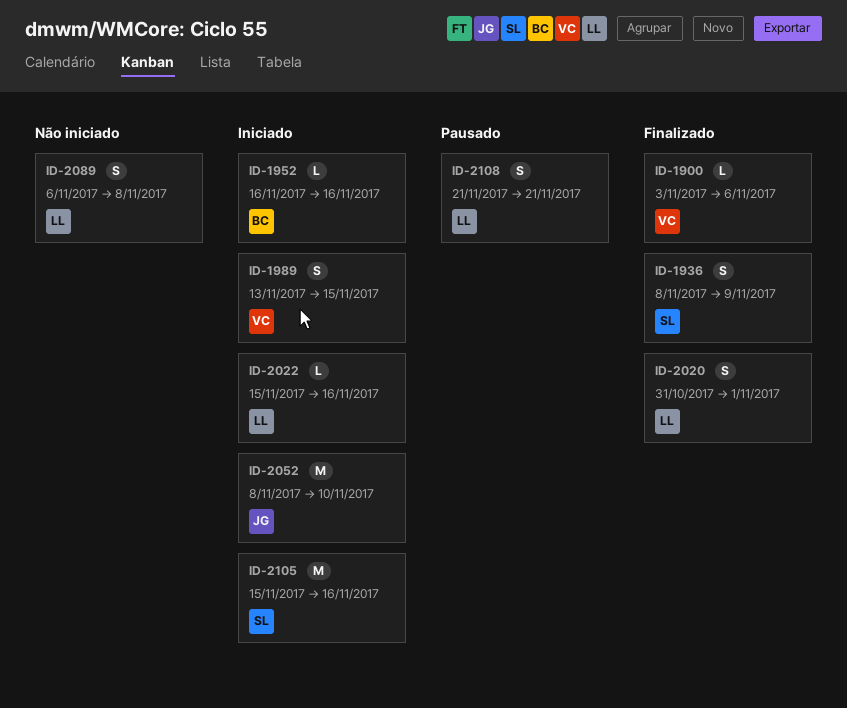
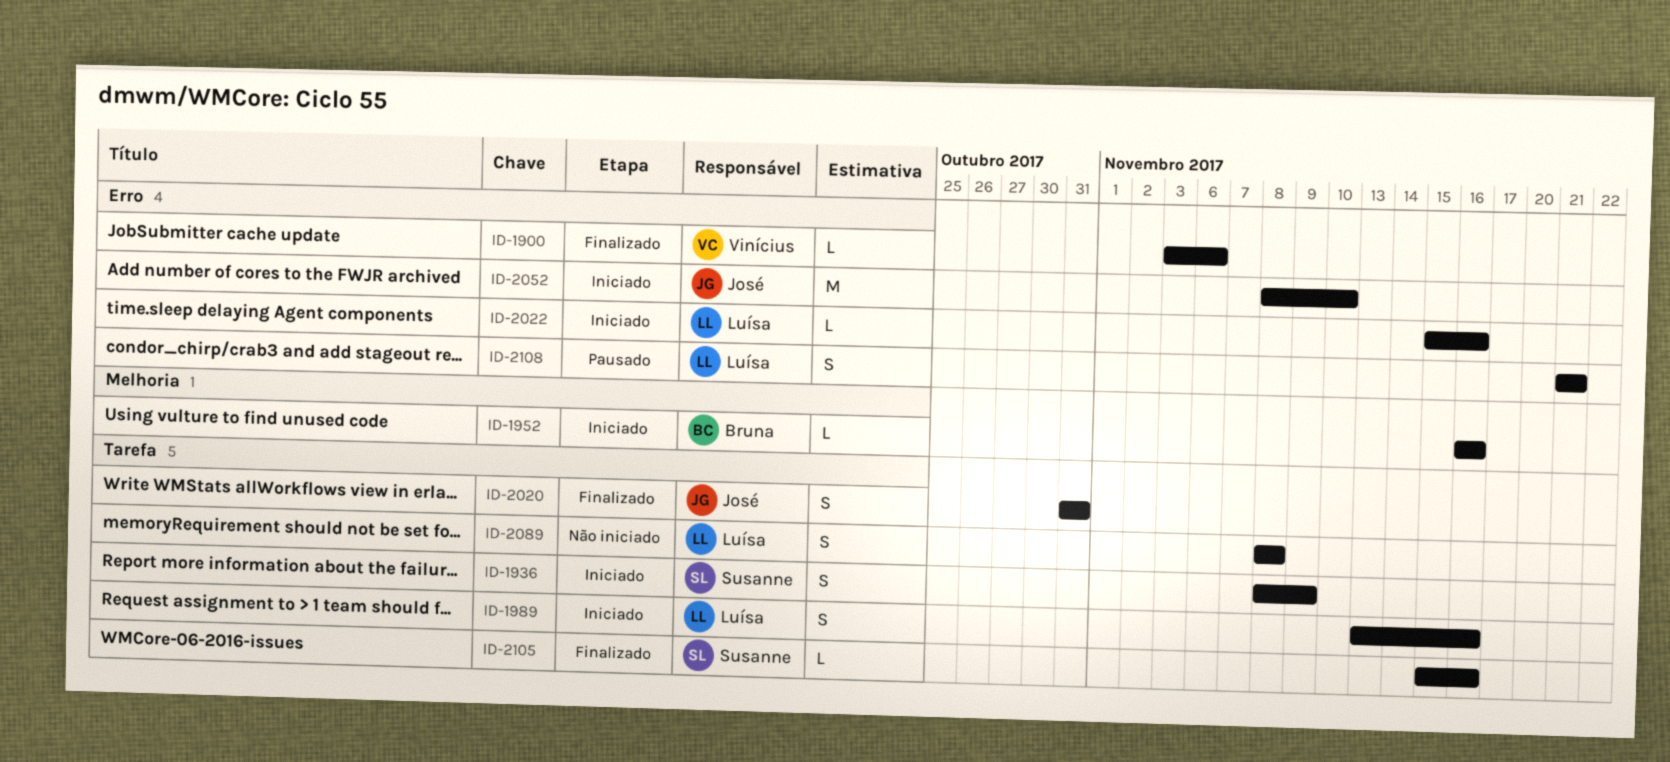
ID-1936, status: Finalizado -> Iniciado
ID-1989, owner: Vinícius -> Luísa
ID-1989, due: Nov 15 -> Nov 16
ID-2020, owner: Luísa -> José
ID-2020, due: Nov 1 -> Oct 31
ID-2089, start: Nov 6 -> Nov 8
ID-2105, status: Iniciado -> Finalizado
ID-2105, estimate: M -> L

